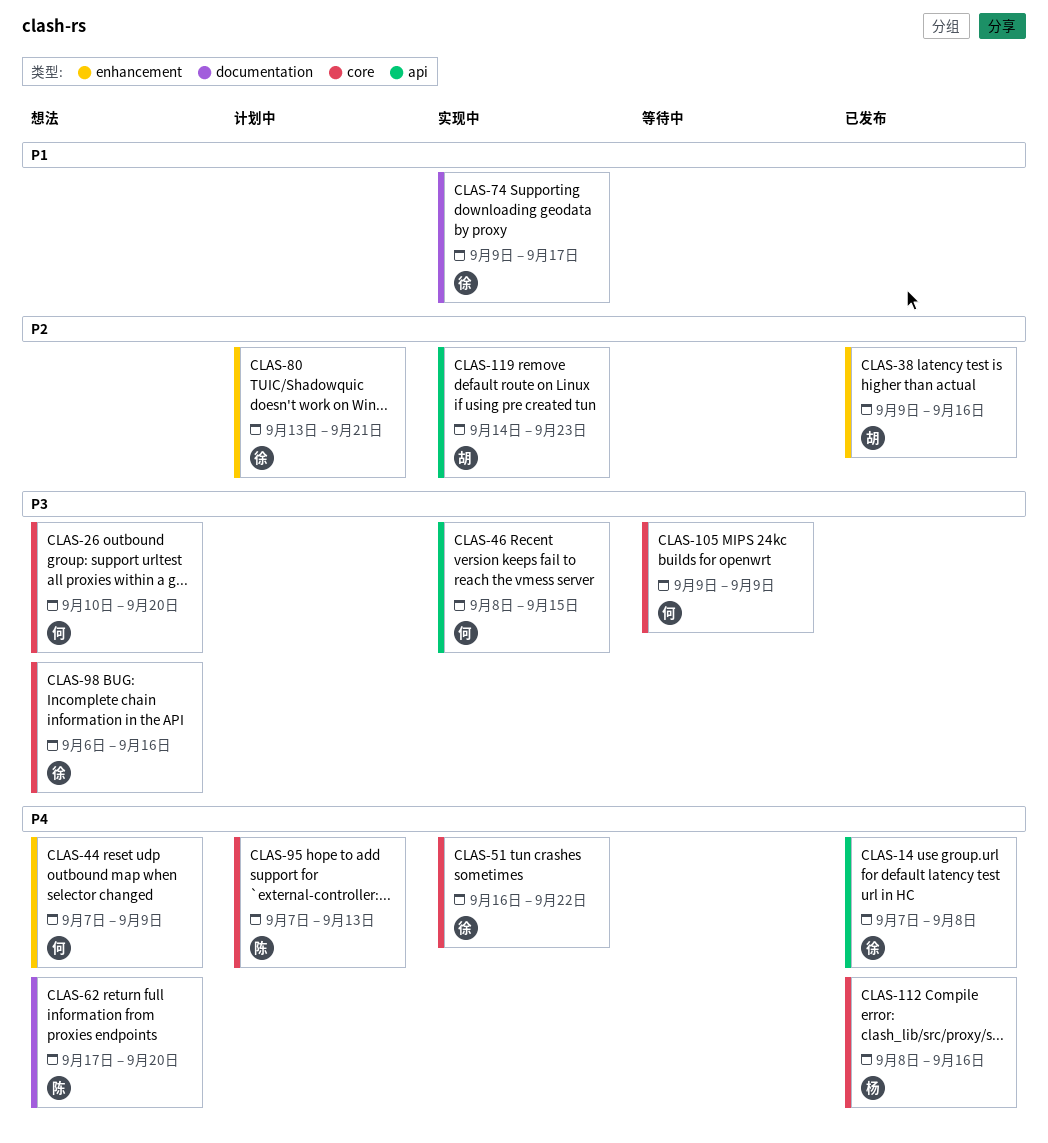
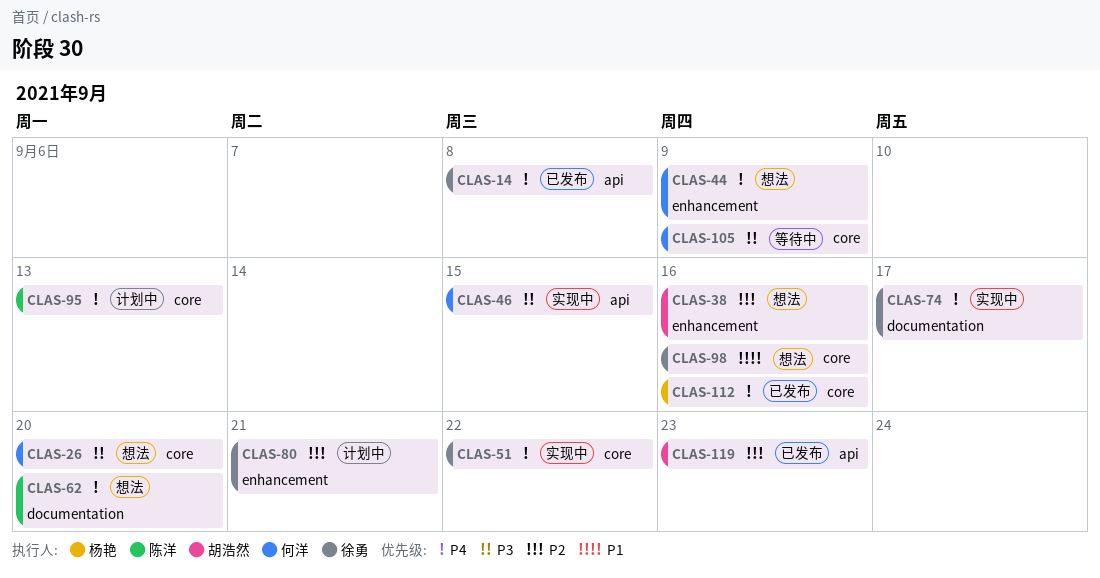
CLAS-38, status: 已发布 -> 想法
CLAS-74, priority: P1 -> P4
CLAS-98, priority: P3 -> P1
CLAS-119, status: 实现中 -> 已发布

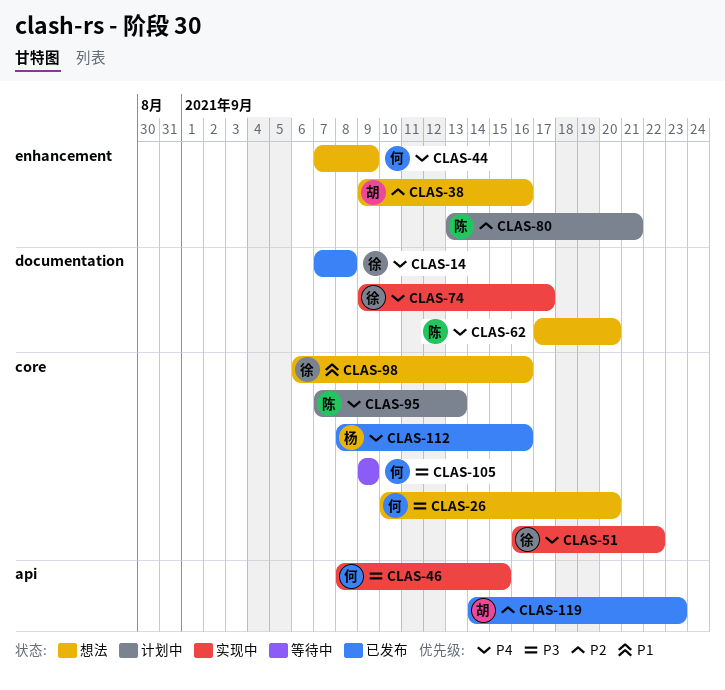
CLAS-14, label: api -> documentation
CLAS-80, owner: 徐勇 -> 陈洋

